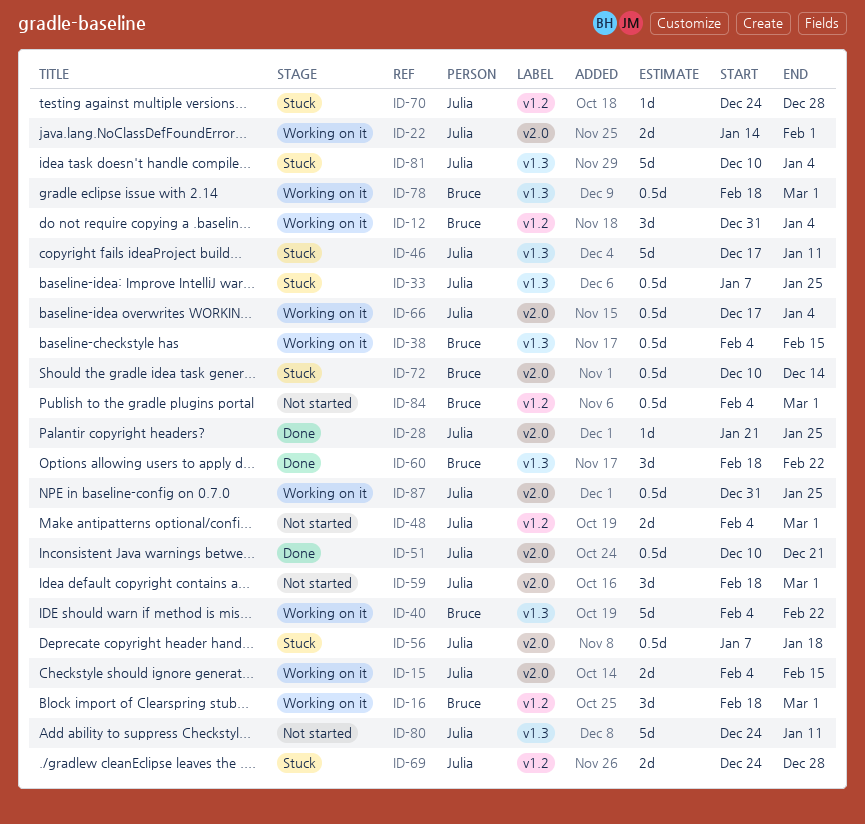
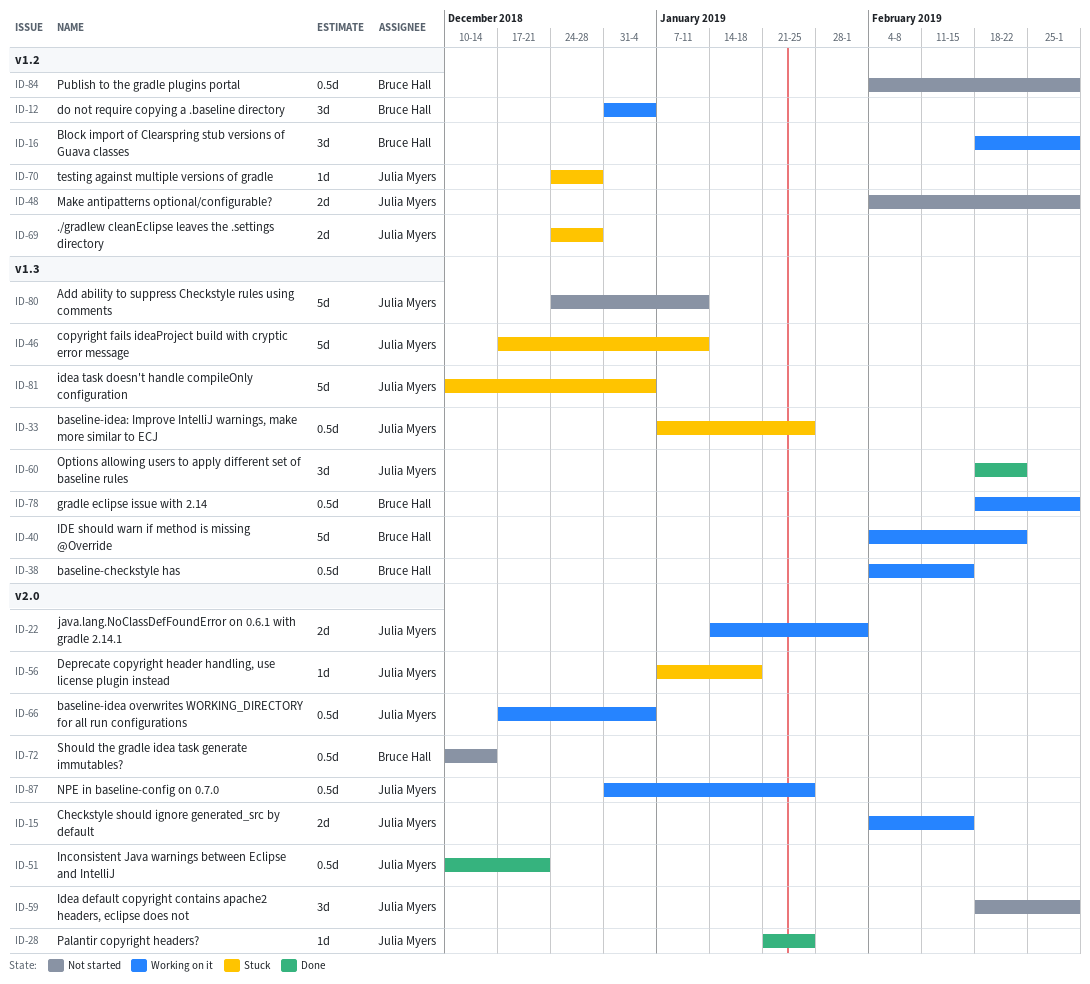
ID-56, estimate: 0.5d -> 1d
ID-60, owner: Bruce Hall -> Julia Myers
ID-72, status: Stuck -> Not started

